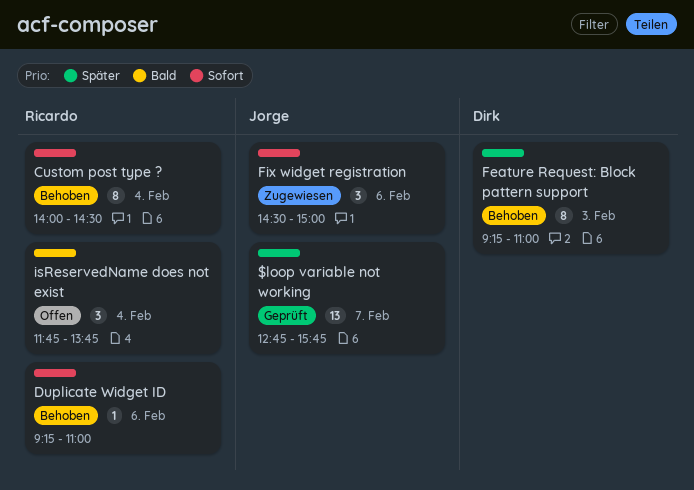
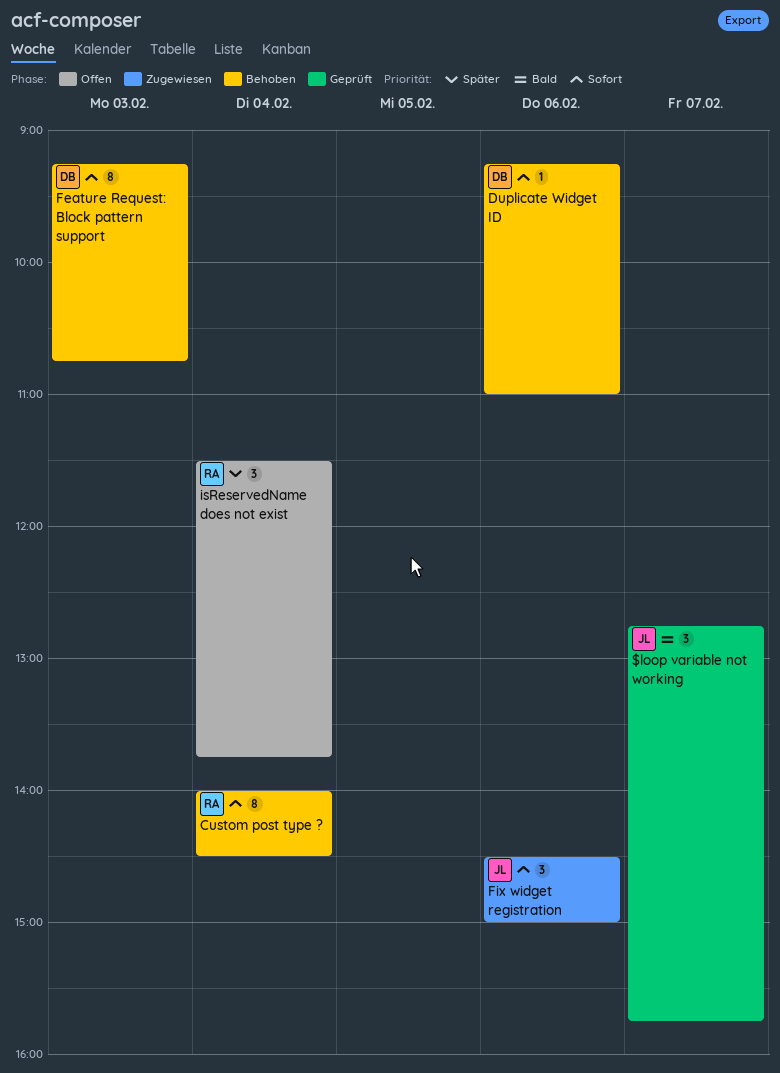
$loop variable not working, priority: Später -> Bald
$loop variable not working, estimate: 13 -> 3
Duplicate Widget ID, owner: Ricardo -> Dirk
Feature Request: Block pattern support, priority: Später -> Sofort
Feature Request: Block pattern support, ends: 11:00 -> 10:45
isReservedName does not exist, priority: Bald -> Später
isReservedName does not exist, begins: 11:45 -> 11:30

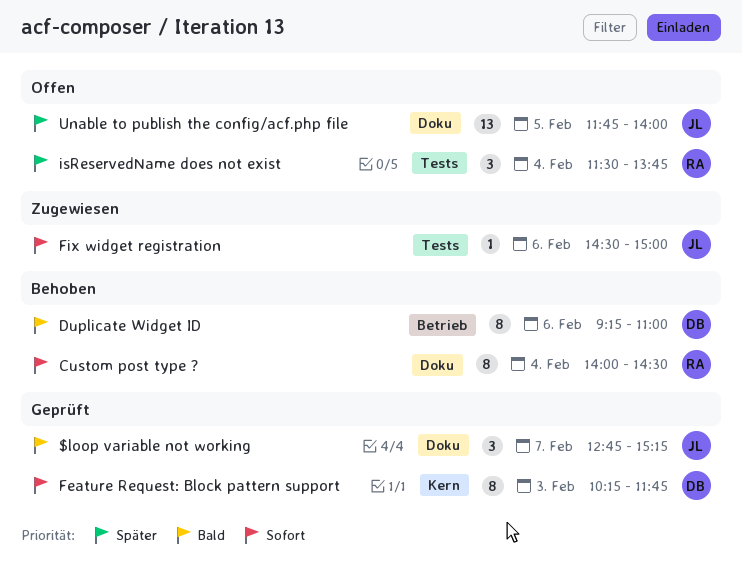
$loop variable not working, ends: 15:45 -> 15:15
Duplicate Widget ID, priority: Sofort -> Bald
Duplicate Widget ID, estimate: 1 -> 8
Feature Request: Block pattern support, status: Behoben -> Geprüft
Feature Request: Block pattern support, begins: 09:15 -> 10:15
Feature Request: Block pattern support, ends: 10:45 -> 11:45
Fix widget registration, estimate: 3 -> 1
Unable to publish the config/acf.php file: none -> present

